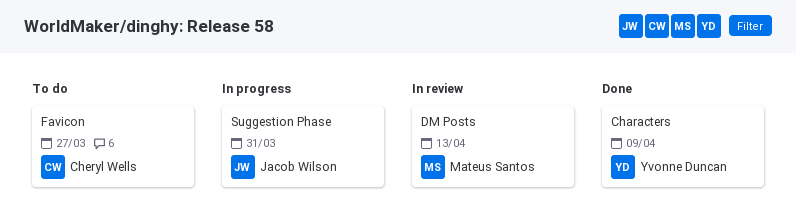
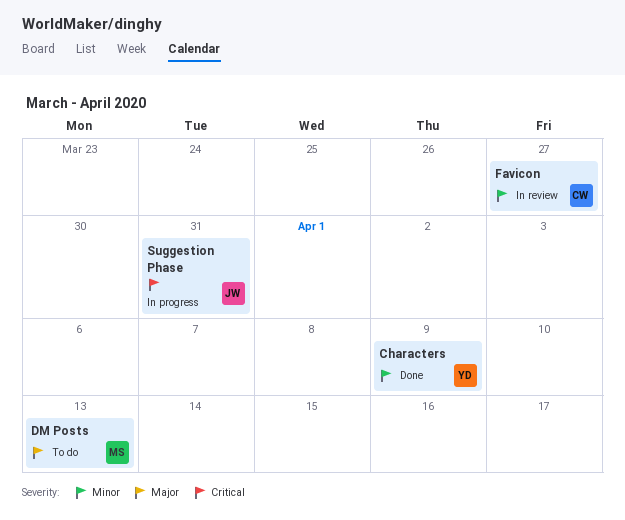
DM Posts, status: In review -> To do
Favicon, status: To do -> In review

